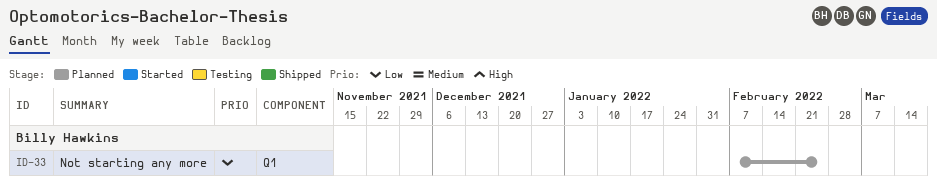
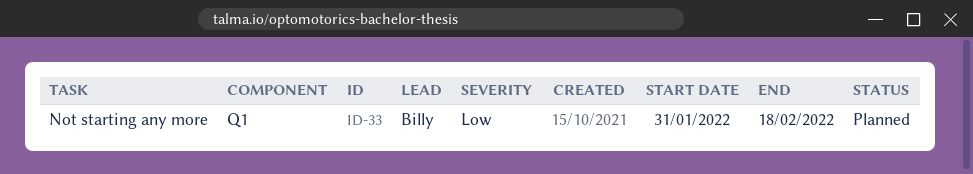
ID-33, start: Feb 7 -> Jan 31
ID-33, due: Feb 25 -> Feb 18

